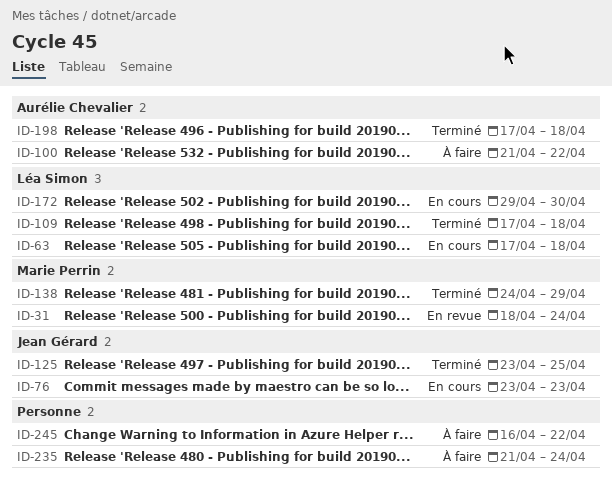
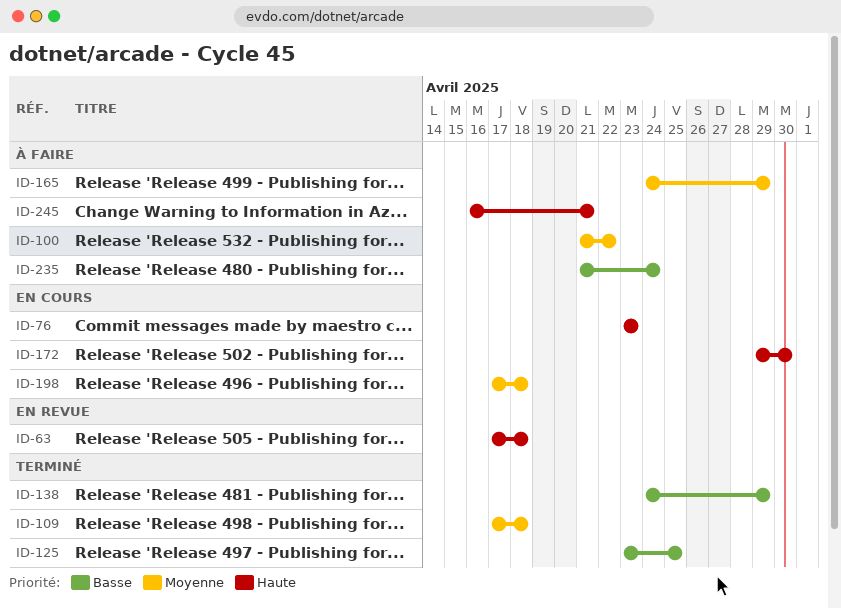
ID-31: present -> none
ID-63, status: En cours -> En revue
ID-165: none -> present
ID-198, status: Terminé -> En cours
ID-245, due: Apr 22 -> Apr 21

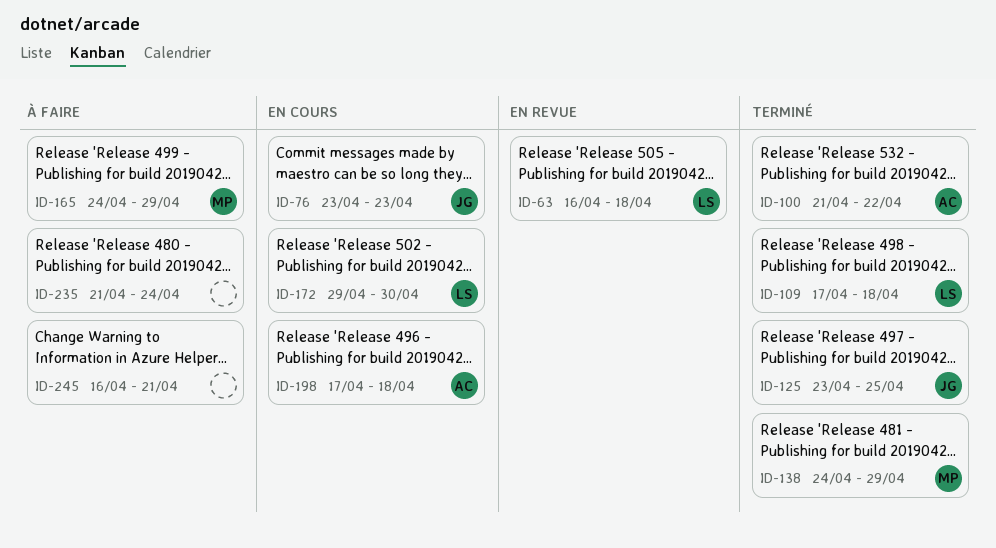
ID-63, start: Apr 17 -> Apr 16
ID-100, status: À faire -> Terminé

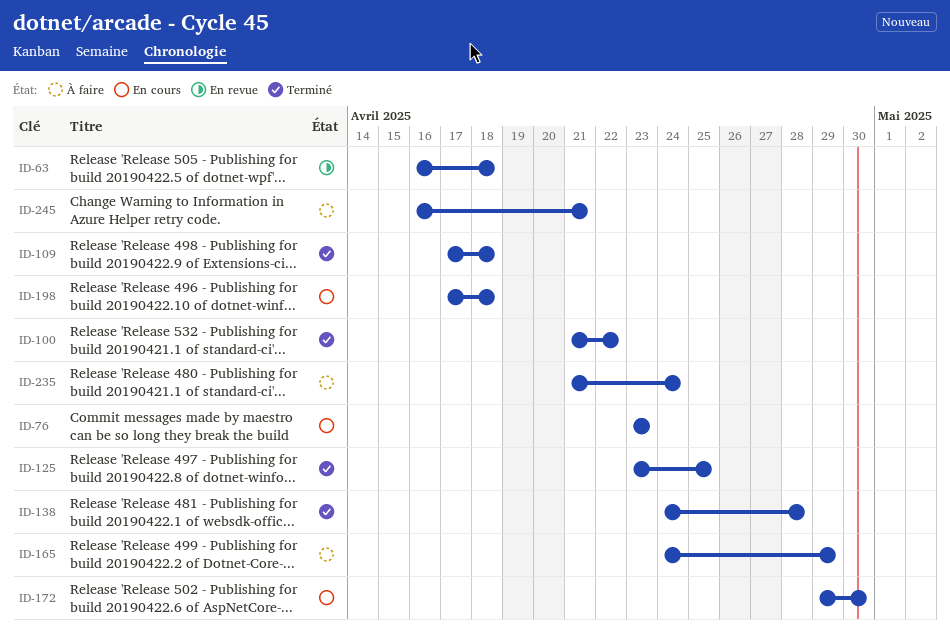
ID-138, due: Apr 29 -> Apr 28

